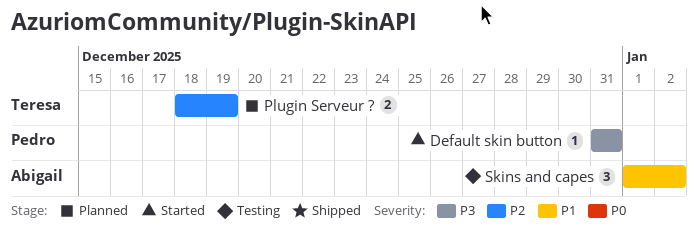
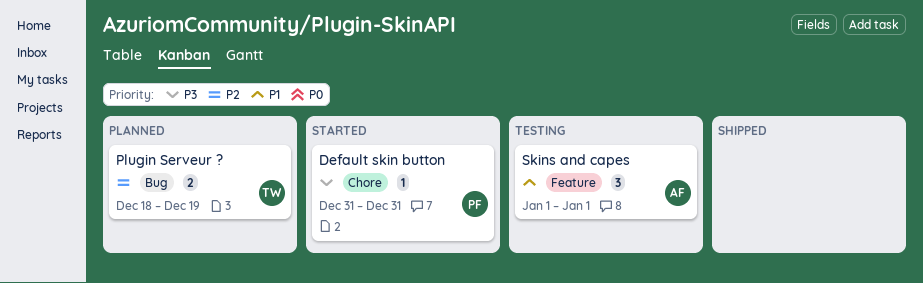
Skins and capes, due: Jan 2 -> Jan 1

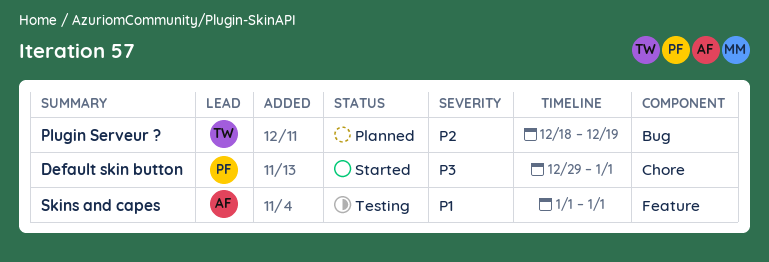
Default skin button, start: Dec 31 -> Dec 29
Default skin button, due: Dec 31 -> Jan 1

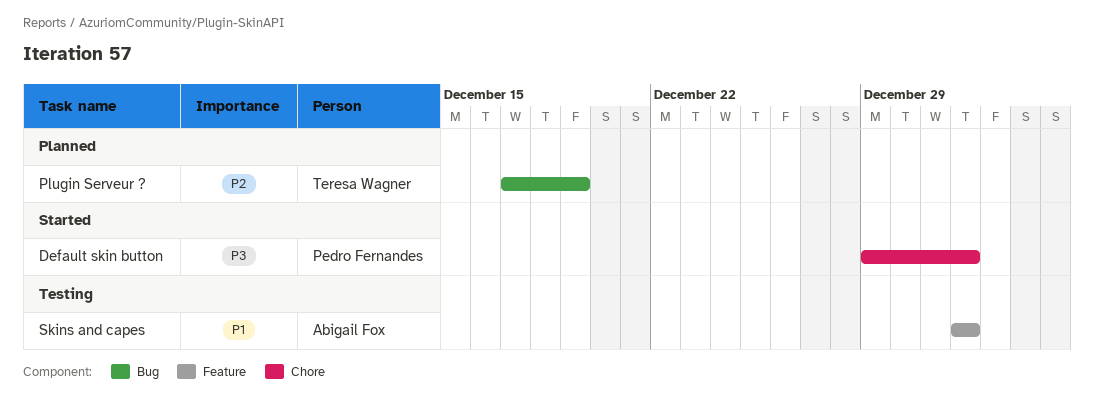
Plugin Serveur ?, start: Dec 18 -> Dec 17

